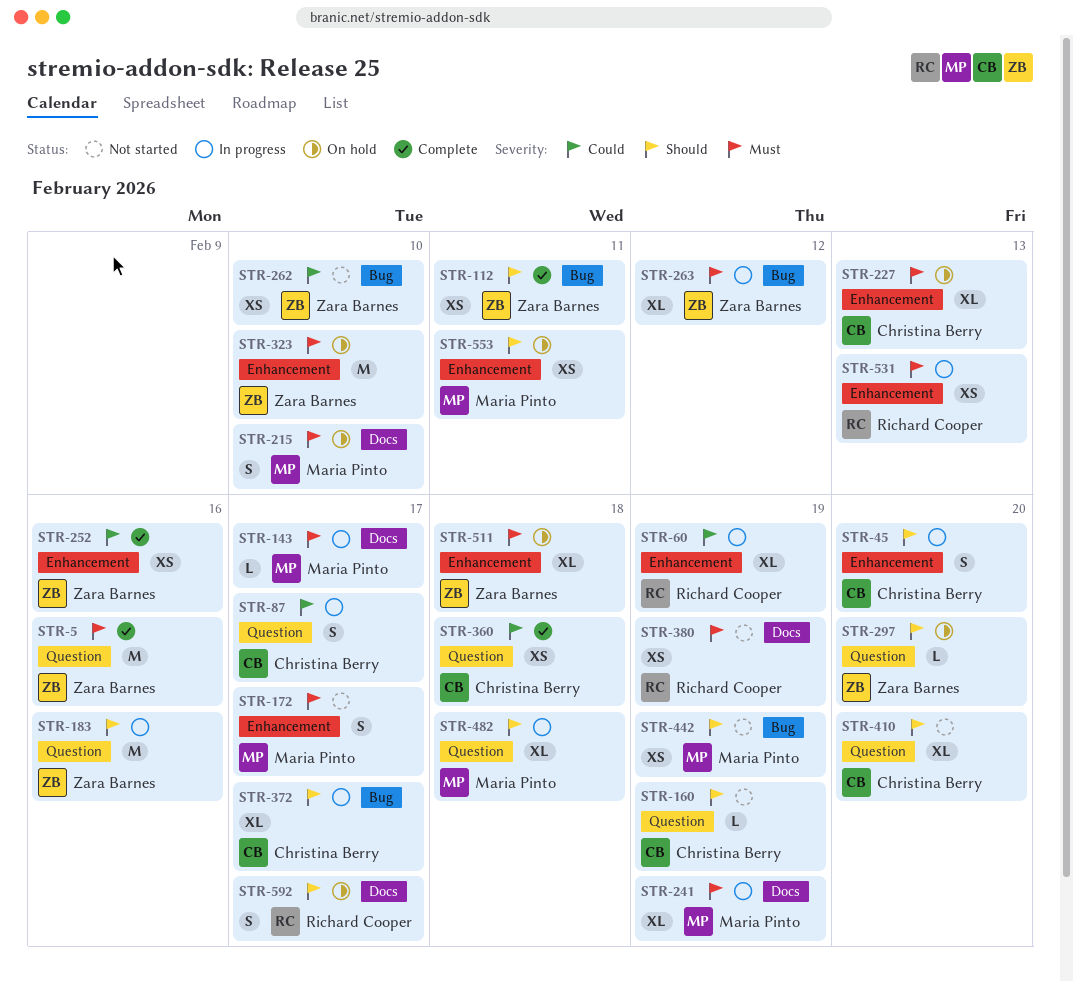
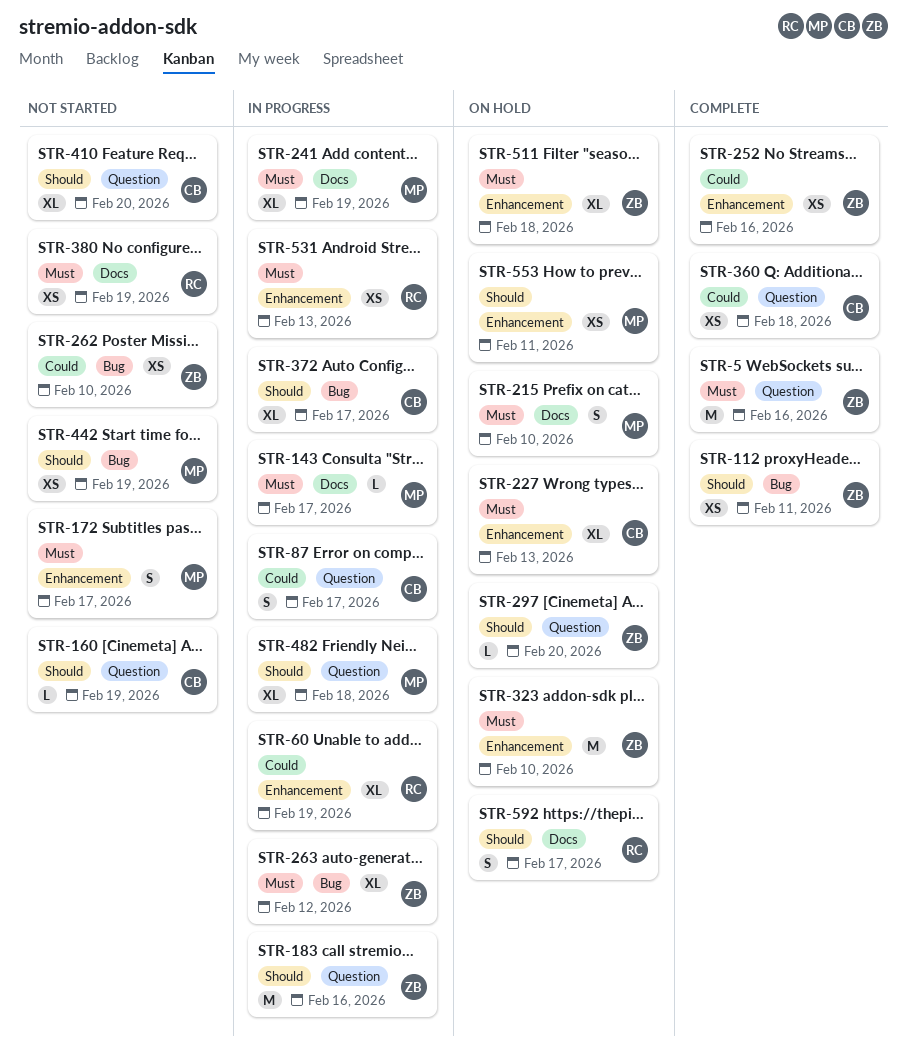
STR-45: present -> none

